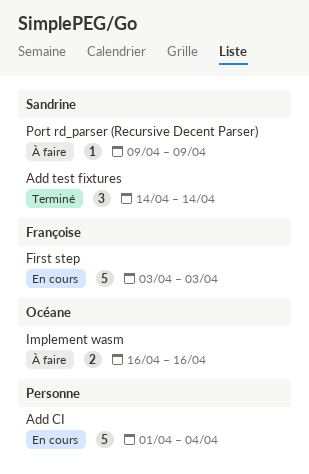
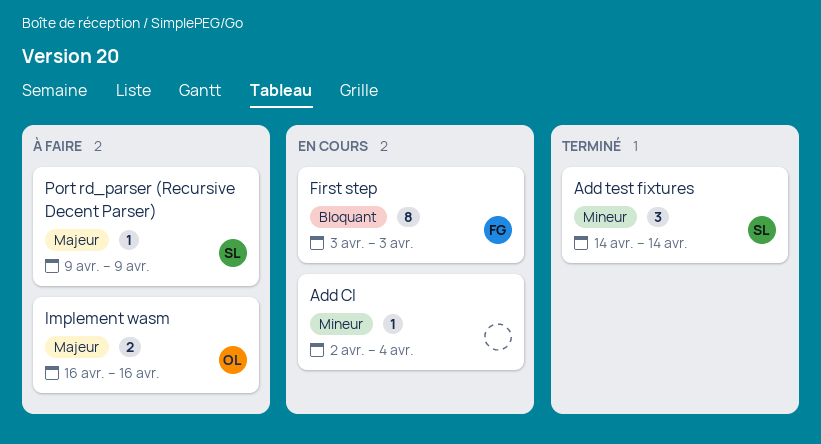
Add CI, estimate: 5 -> 1
Add CI, start: Apr 1 -> Apr 2
First step, estimate: 5 -> 8

